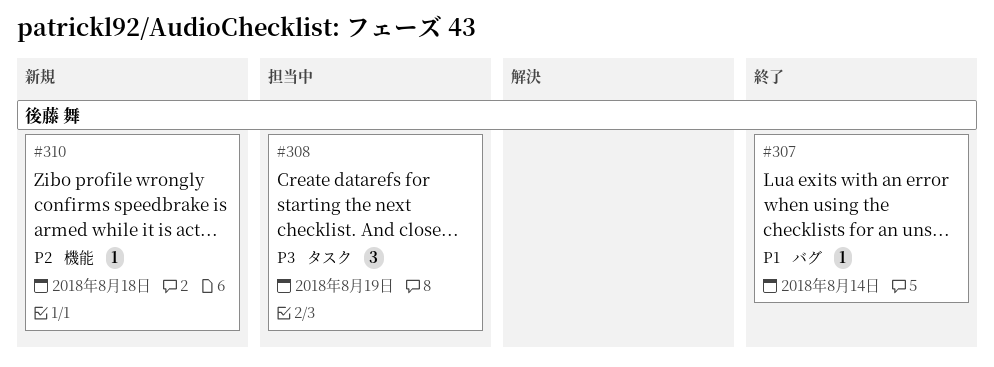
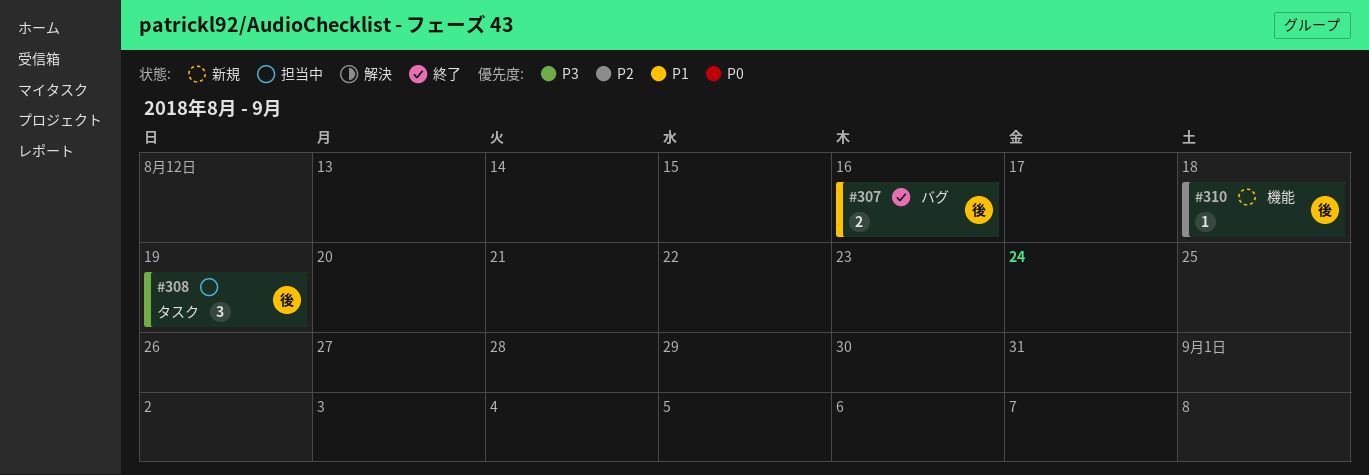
#307, estimate: 1 -> 2
#307, due: Aug 14 -> Aug 16

